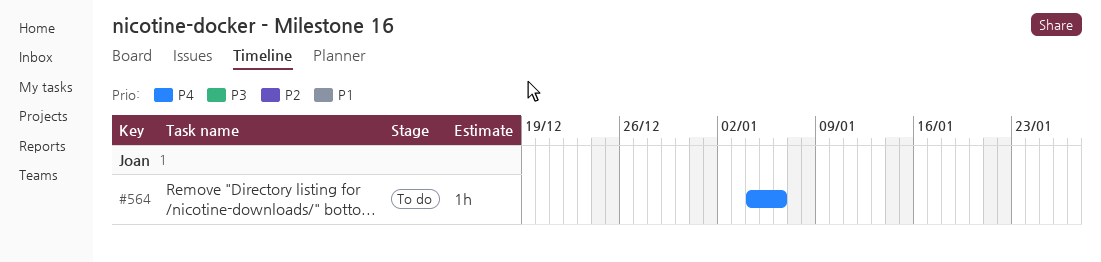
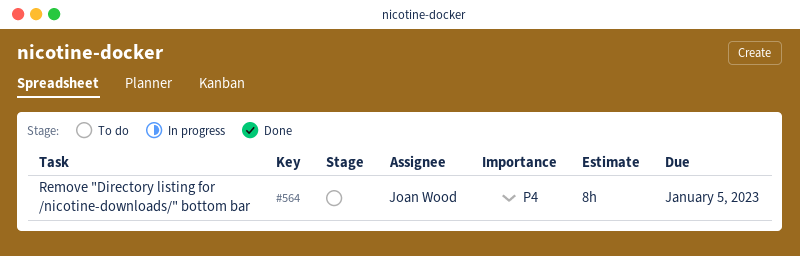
#564, estimate: 1h -> 8h
#564, due: Jan 6 -> Jan 5

